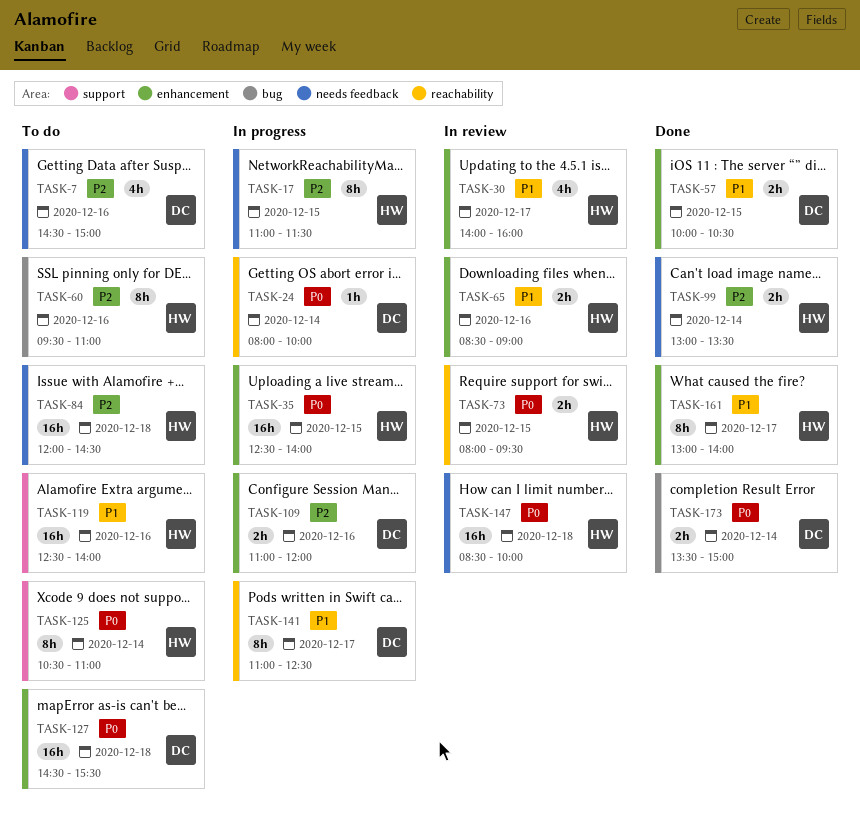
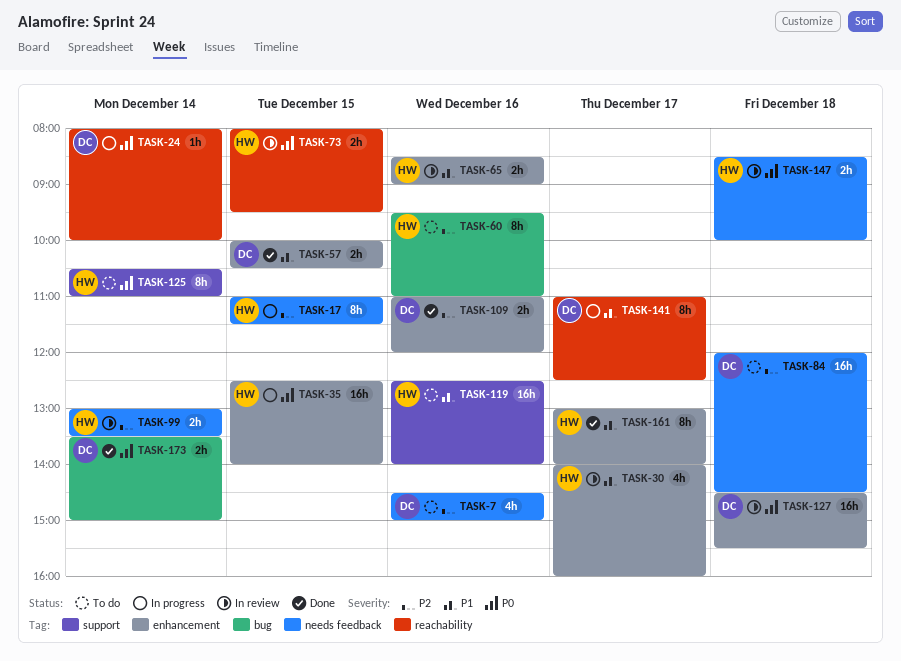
TASK-84, owner: HW -> DC
TASK-99, status: Done -> In review
TASK-109, status: In progress -> Done
TASK-127, status: To do -> In review
TASK-147, estimate: 16h -> 2h

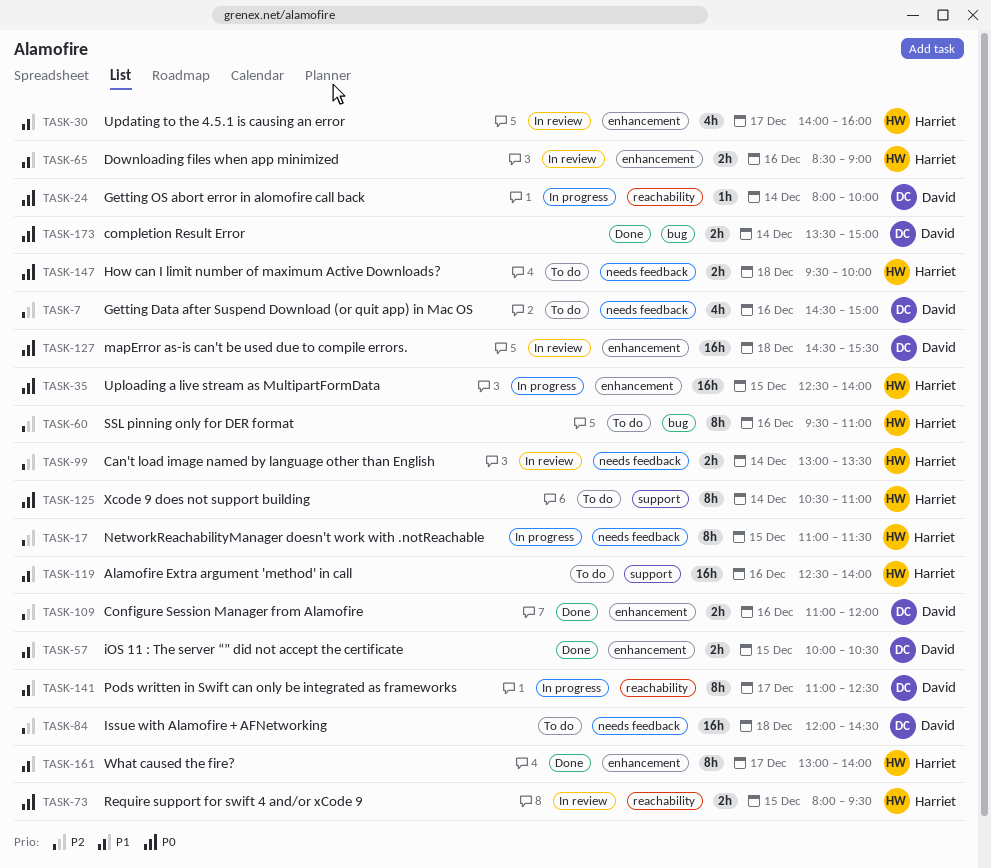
TASK-147, status: In review -> To do
TASK-147, begins: 08:30 -> 09:30

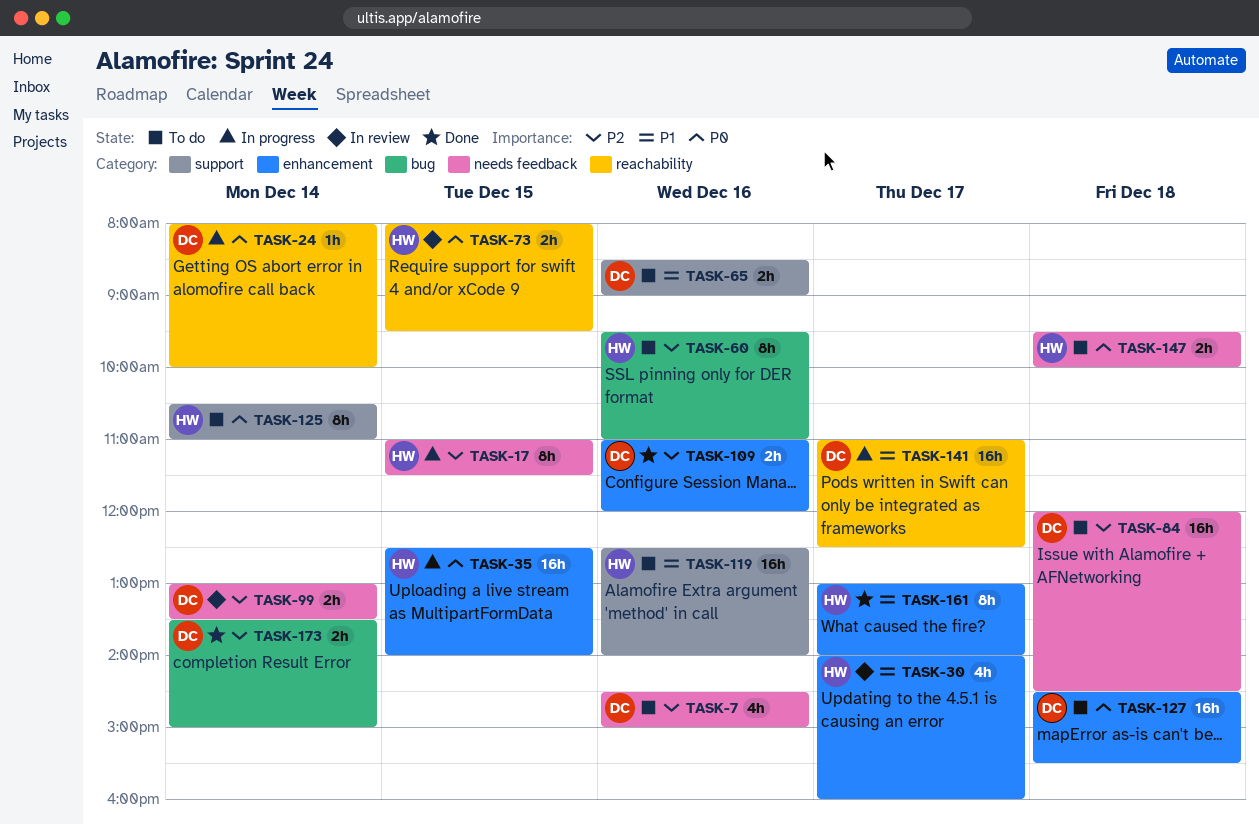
TASK-57: present -> none
TASK-65, status: In review -> To do
TASK-65, owner: Harriet -> David
TASK-65, label: enhancement -> support
TASK-99, owner: Harriet -> David
TASK-127, status: In review -> To do
TASK-141, estimate: 8h -> 16h
TASK-173, priority: P0 -> P2

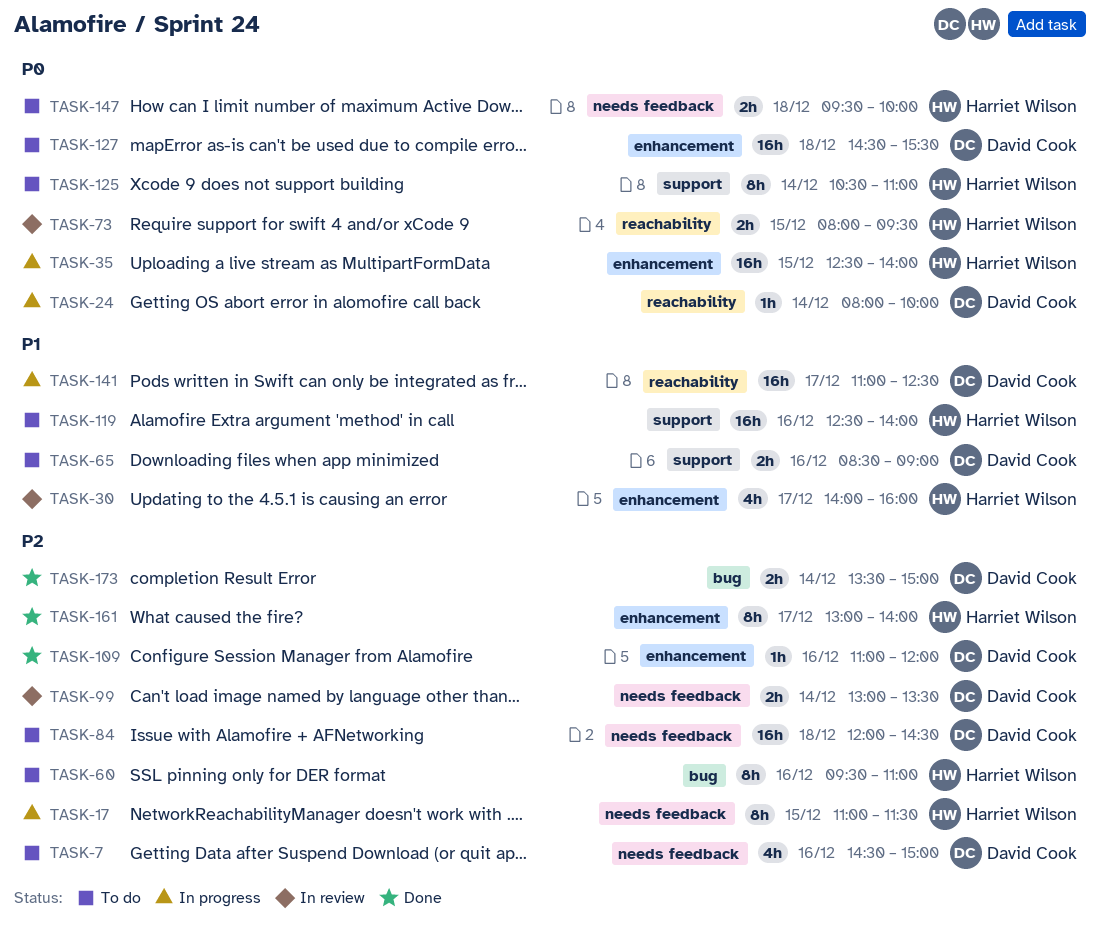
TASK-109, estimate: 2h -> 1h
TASK-161, priority: P1 -> P2

